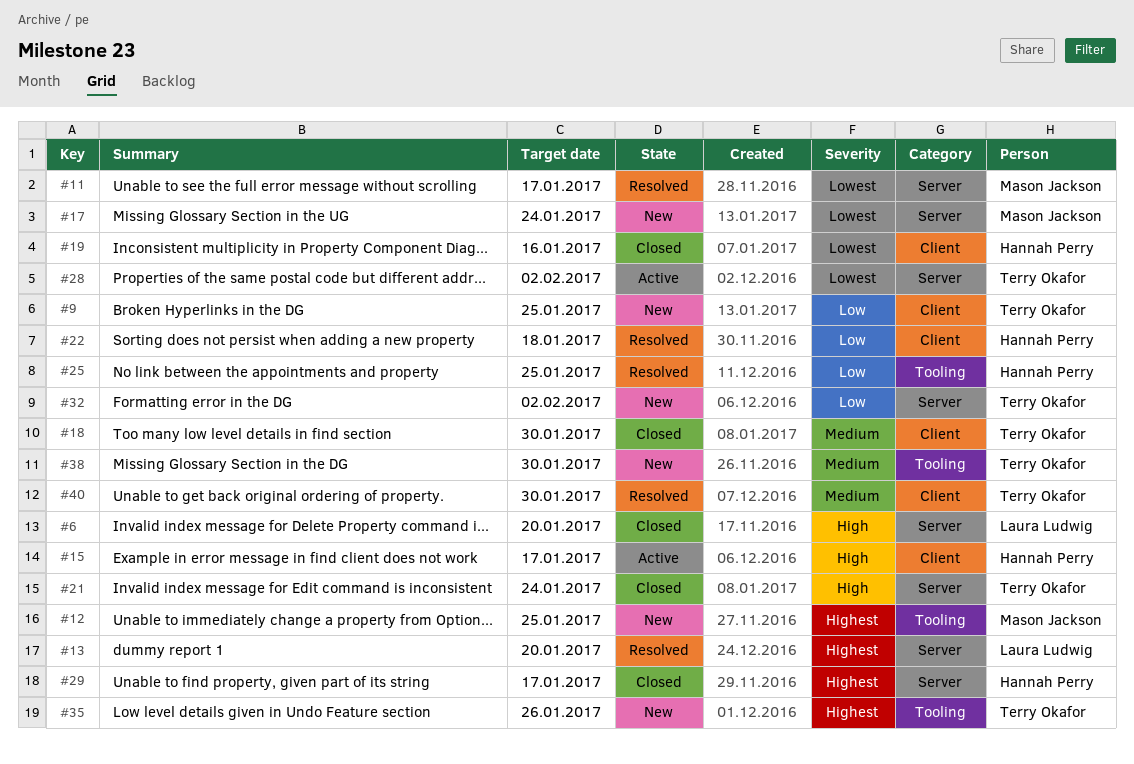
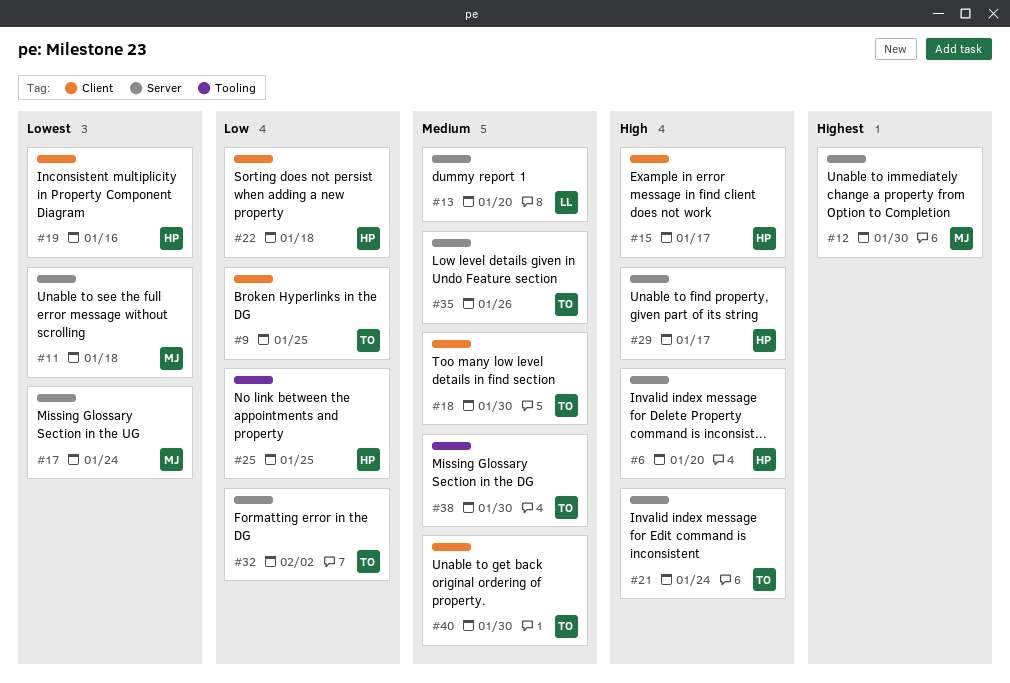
#6, owner: Laura Ludwig -> Hannah Perry
#11, due: Jan 17 -> Jan 18
#12, label: Tooling -> Server
#12, due: Jan 25 -> Jan 30
#13, priority: Highest -> Medium
#28: present -> none
#29, priority: Highest -> High
#35, priority: Highest -> Medium
#35, label: Tooling -> Server

